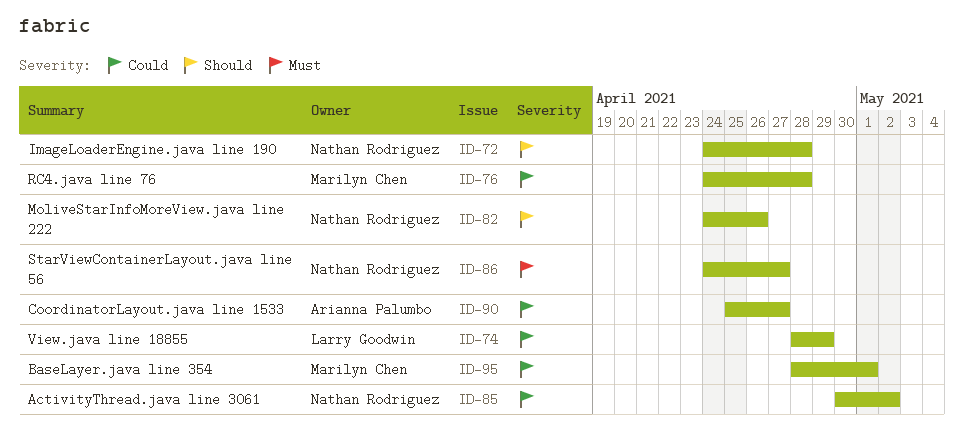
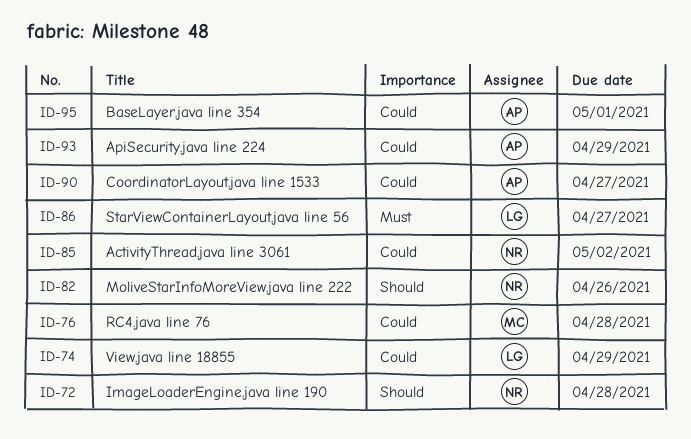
ID-86, owner: Nathan Rodriguez -> Larry Goodwin
ID-93: none -> present
ID-95, owner: Marilyn Chen -> Arianna Palumbo

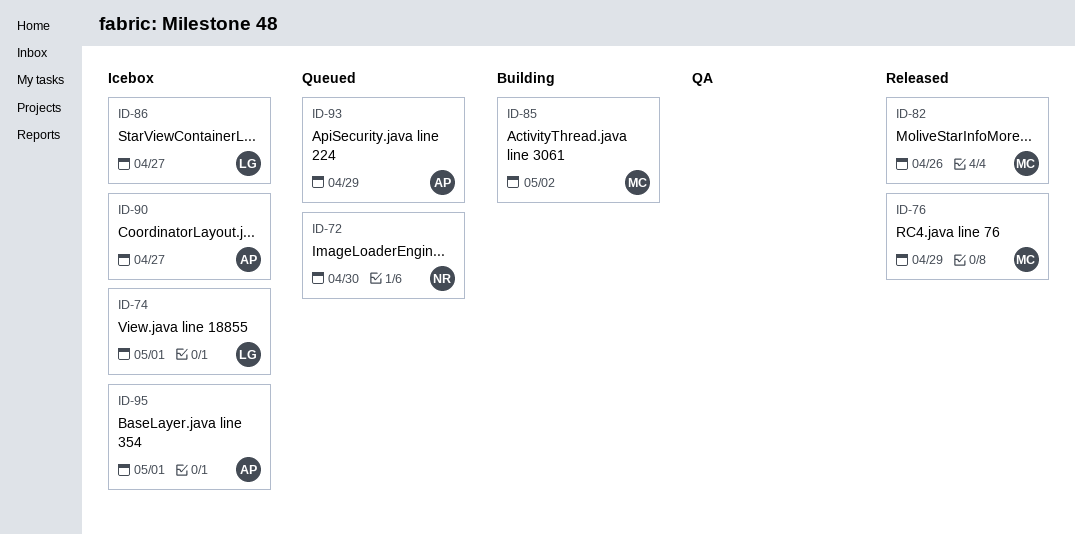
ID-72, due: Apr 28 -> Apr 30
ID-74, due: Apr 29 -> May 1
ID-76, due: Apr 28 -> Apr 29
ID-82, owner: NR -> MC
ID-85, owner: NR -> MC

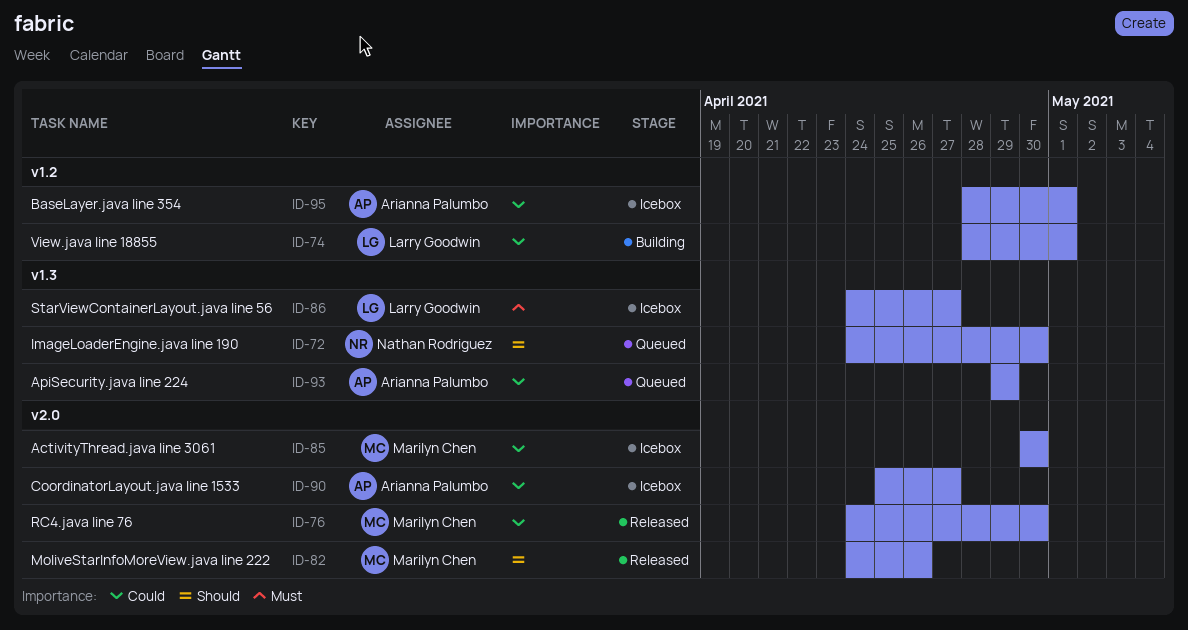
ID-74, status: Icebox -> Building
ID-76, due: Apr 29 -> Apr 30
ID-85, status: Building -> Icebox
ID-85, due: May 2 -> Apr 30

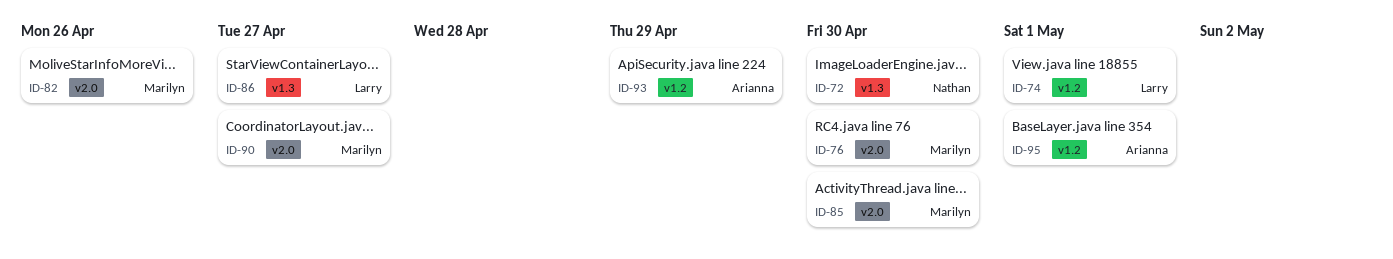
ID-90, owner: Arianna Palumbo -> Marilyn Chen
ID-93, label: v1.3 -> v1.2

